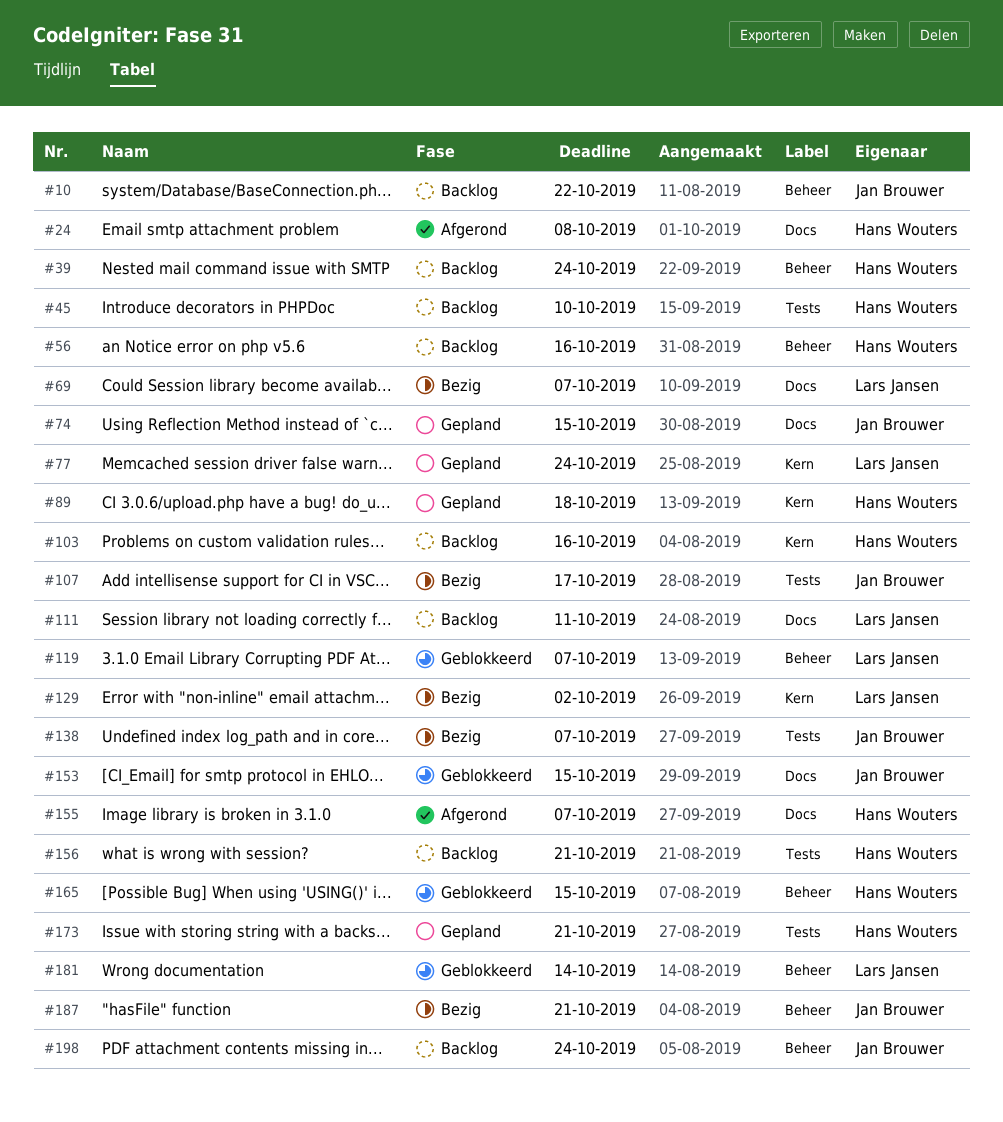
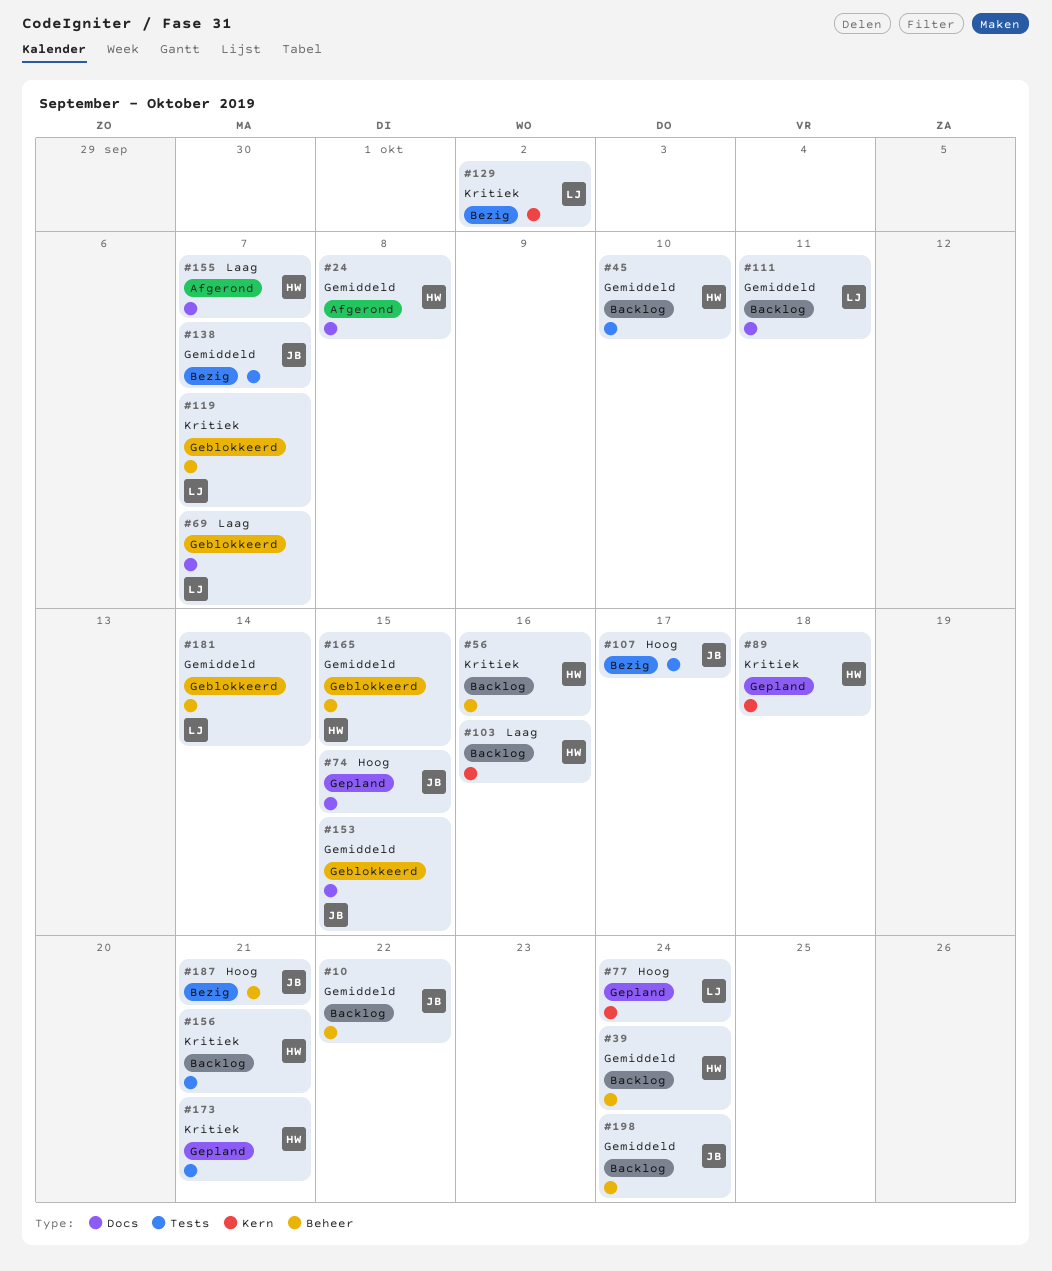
#69, status: Bezig -> Geblokkeerd

